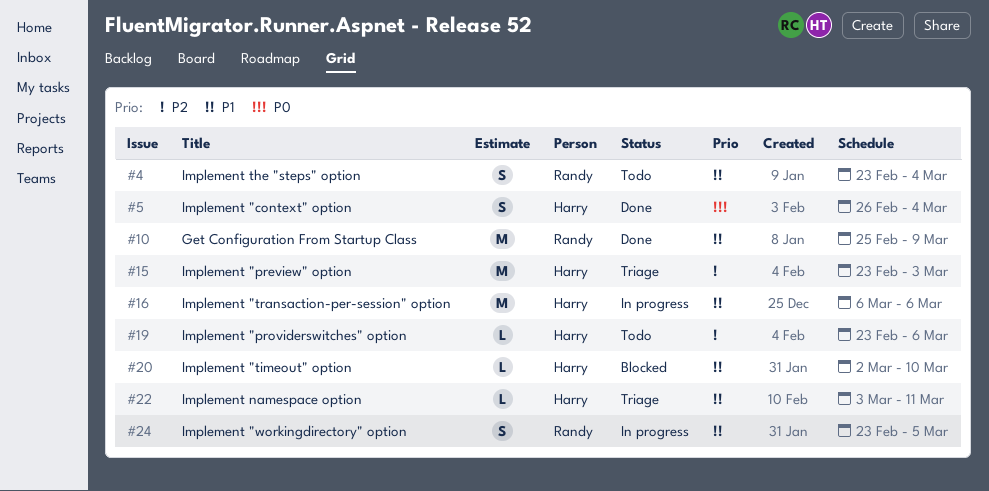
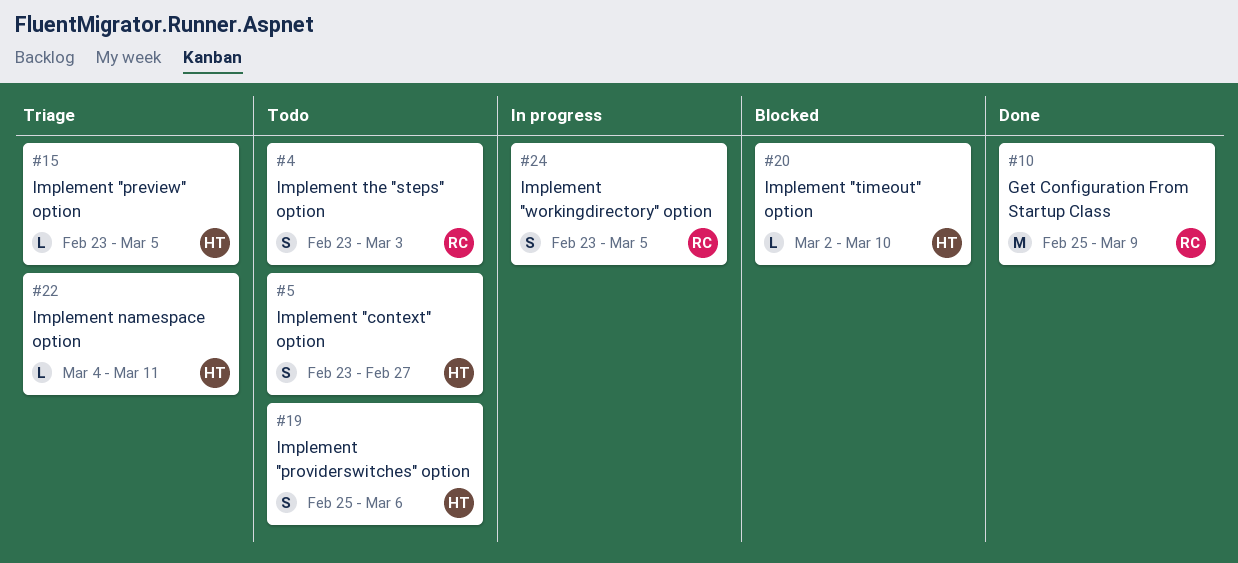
#4, due: Mar 4 -> Mar 3
#5, status: Done -> Todo
#5, start: Feb 26 -> Feb 23
#5, due: Mar 4 -> Feb 27
#15, estimate: M -> L
#15, due: Mar 3 -> Mar 5
#16: present -> none
#19, estimate: L -> S
#19, start: Feb 23 -> Feb 25
#22, start: Mar 3 -> Mar 4

